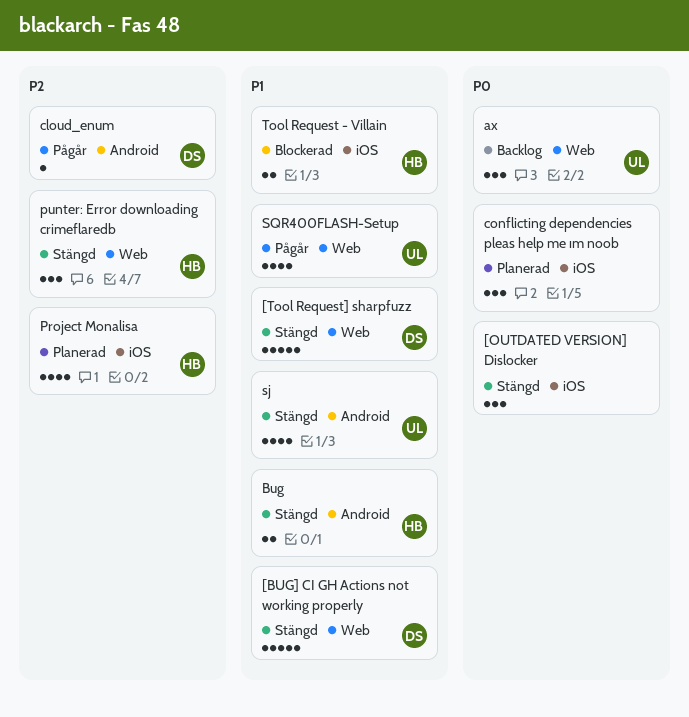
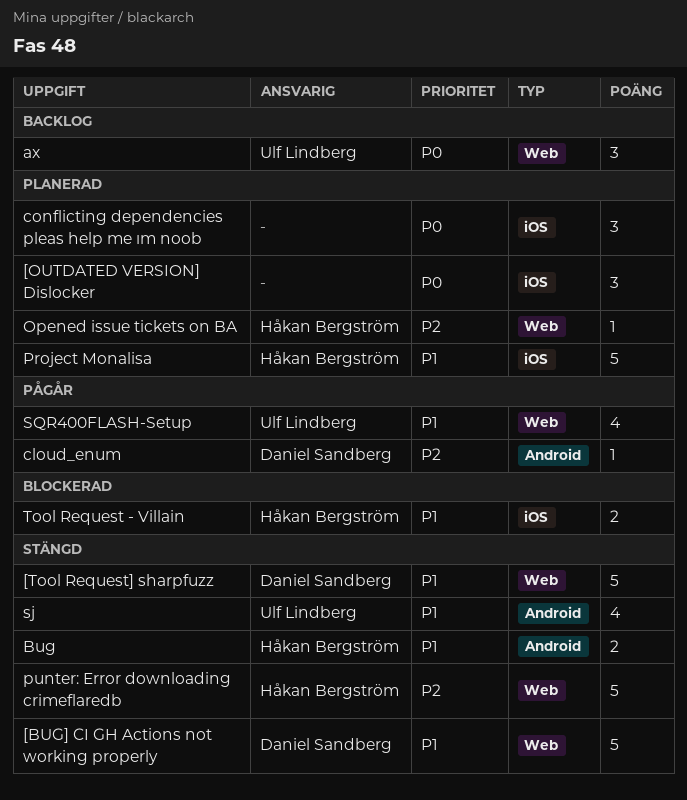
[OUTDATED VERSION] Dislocker, status: Stängd -> Planerad
Opened issue tickets on BA: none -> present
Project Monalisa, priority: P2 -> P1
Project Monalisa, estimate: 4 -> 5
punter: Error downloading crimeflaredb, estimate: 3 -> 5

